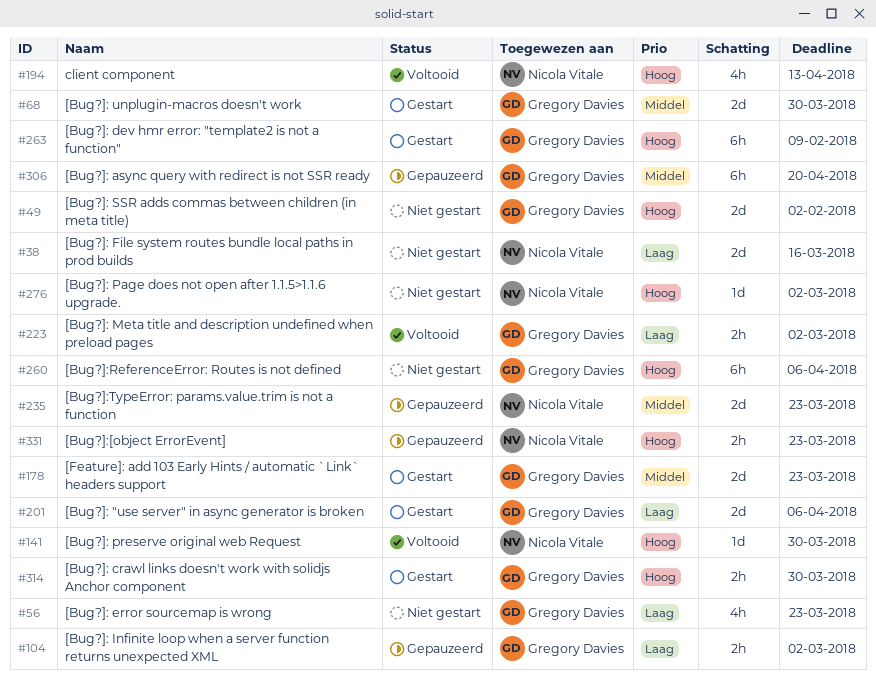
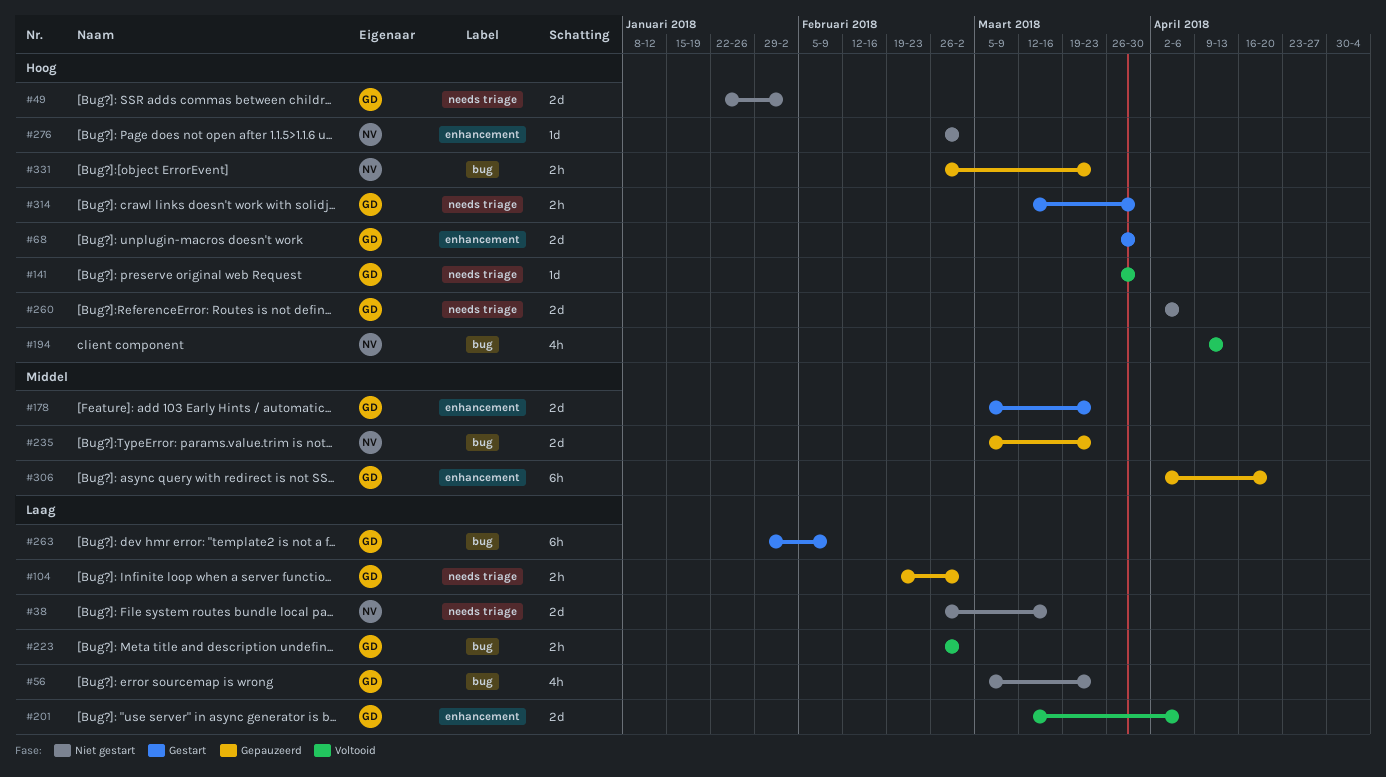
#68, priority: Middel -> Hoog
#141, owner: Nicola Vitale -> Gregory Davies
#201, status: Gestart -> Voltooid
#260, estimate: 6h -> 2d
#263, priority: Hoog -> Laag

